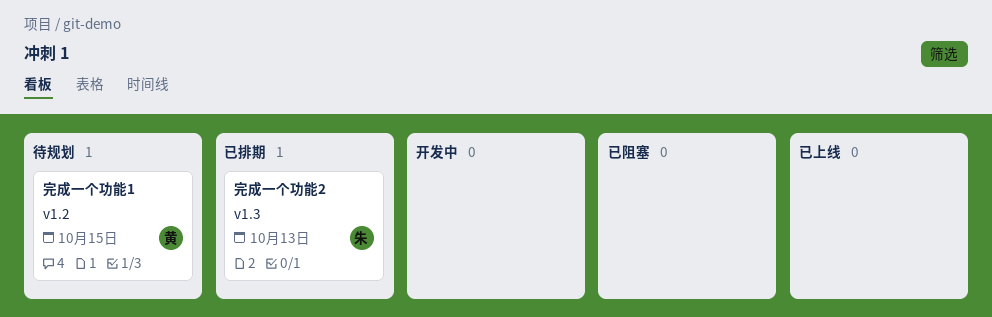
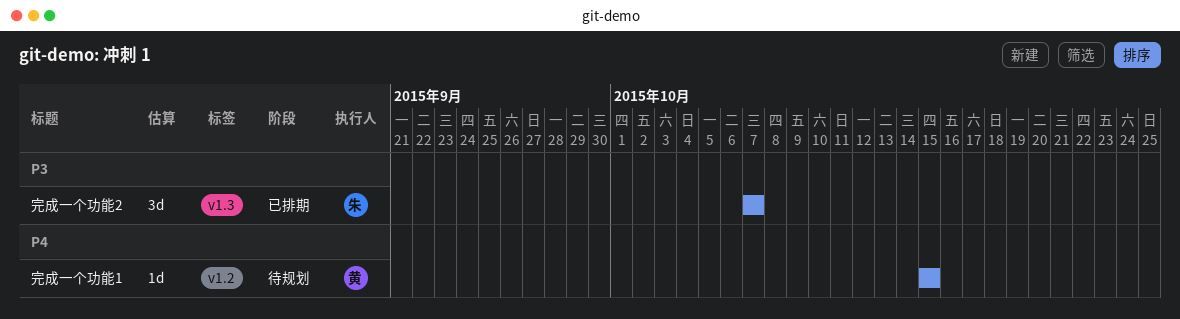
完成一个功能2, due: Oct 13 -> Oct 7

